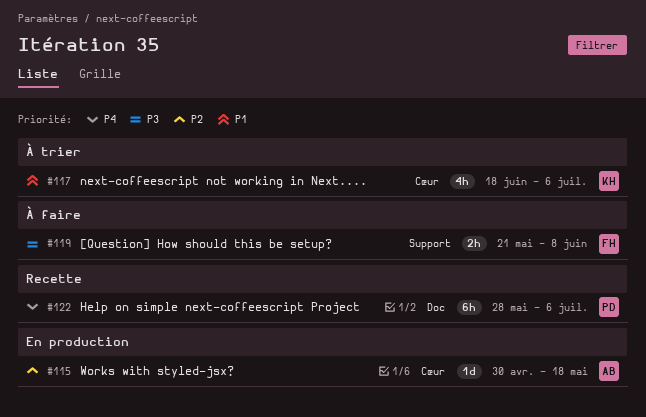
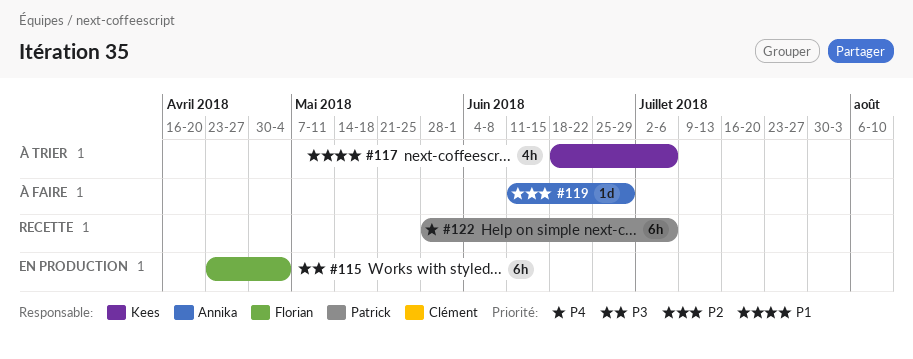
#115, owner: Annika -> Florian
#115, priority: P2 -> P3
#115, estimate: 1d -> 6h
#115, start: Apr 30 -> Apr 23
#115, due: May 18 -> May 4
#119, owner: Florian -> Annika
#119, priority: P3 -> P2
#119, estimate: 2h -> 1d
#119, start: May 21 -> Jun 11
#119, due: Jun 8 -> Jun 29

